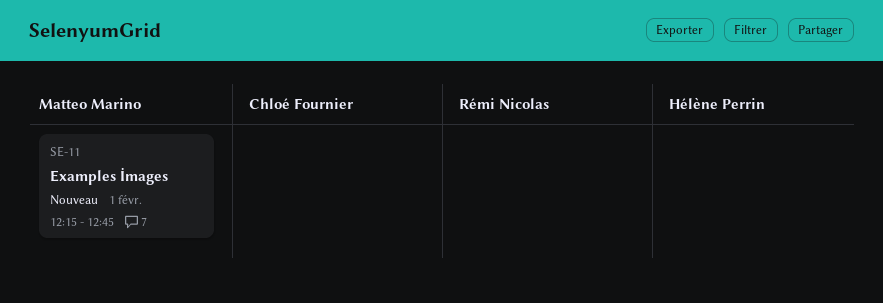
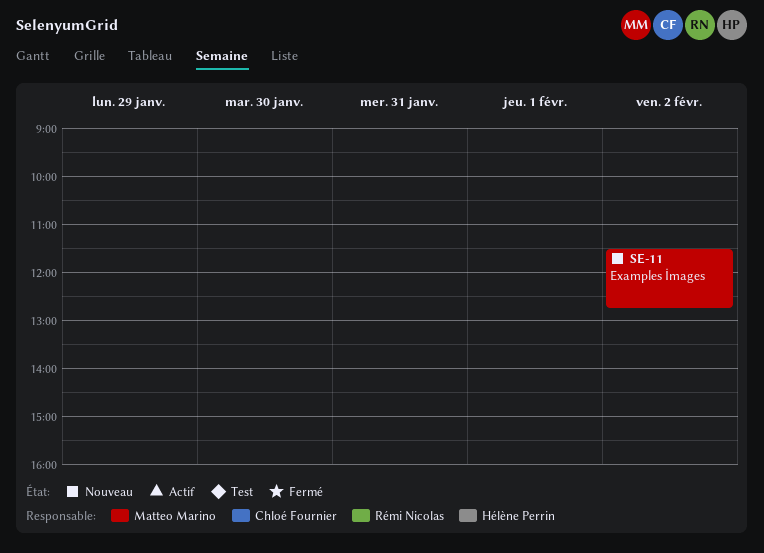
SE-11, day: Feb 1 -> Feb 2
SE-11, begins: 12:15 -> 11:30

